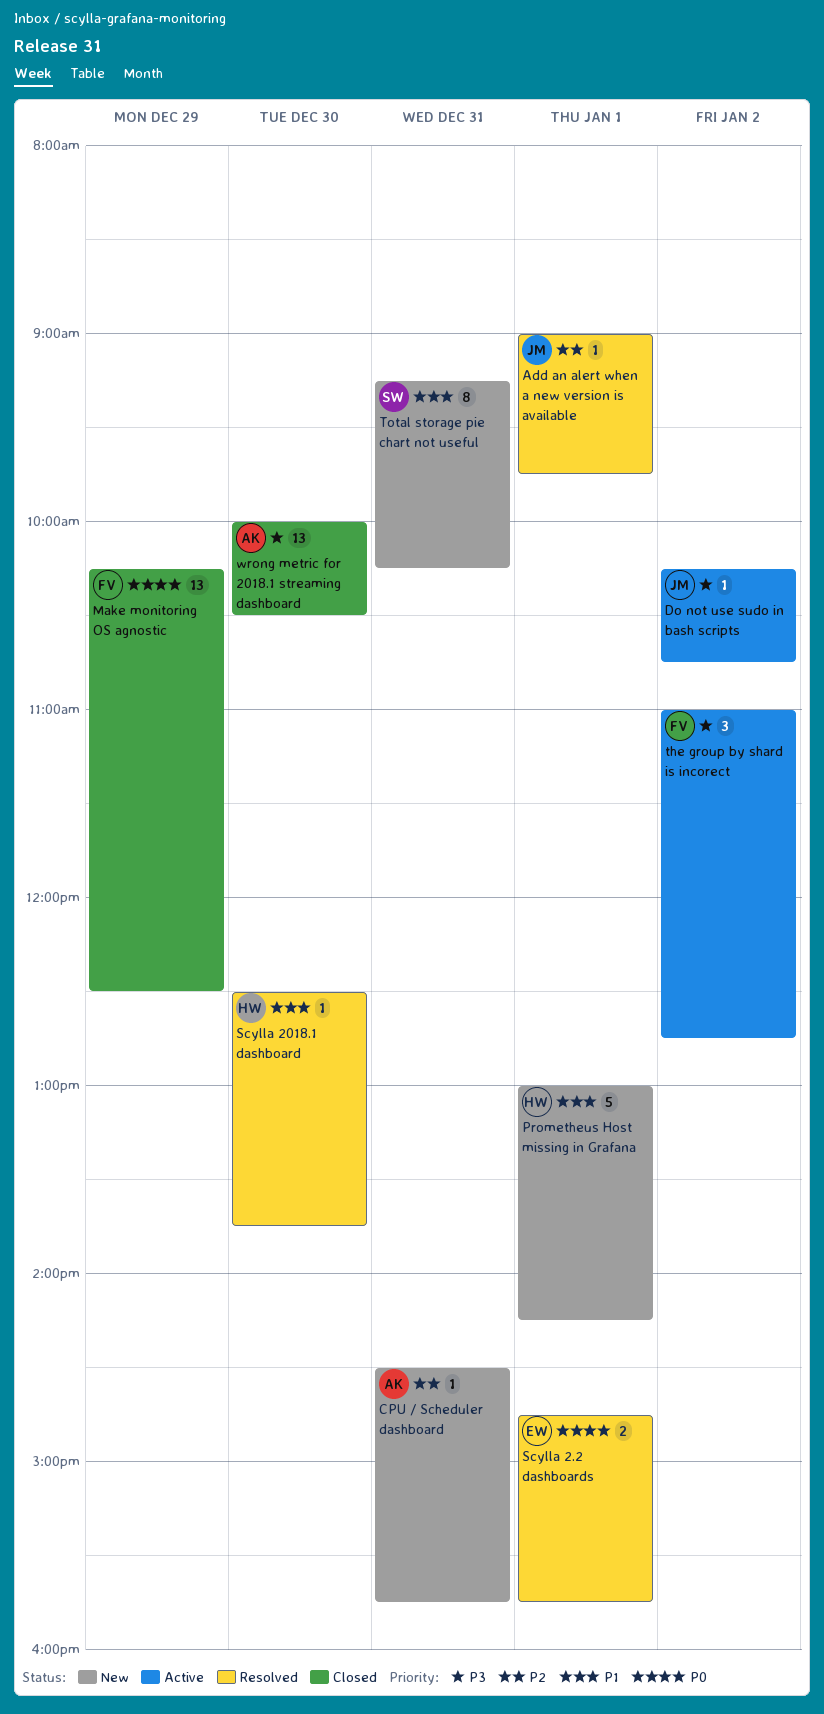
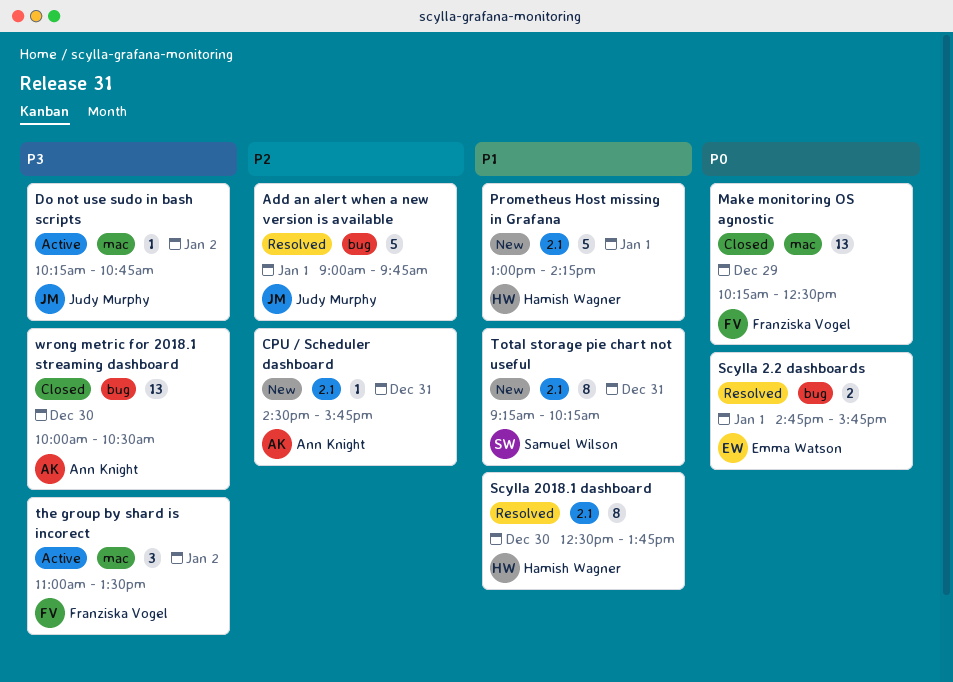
Add an alert when a new version is available, estimate: 1 -> 5
Scylla 2018.1 dashboard, estimate: 1 -> 8
the group by shard is incorect, ends: 12:45 -> 13:30

